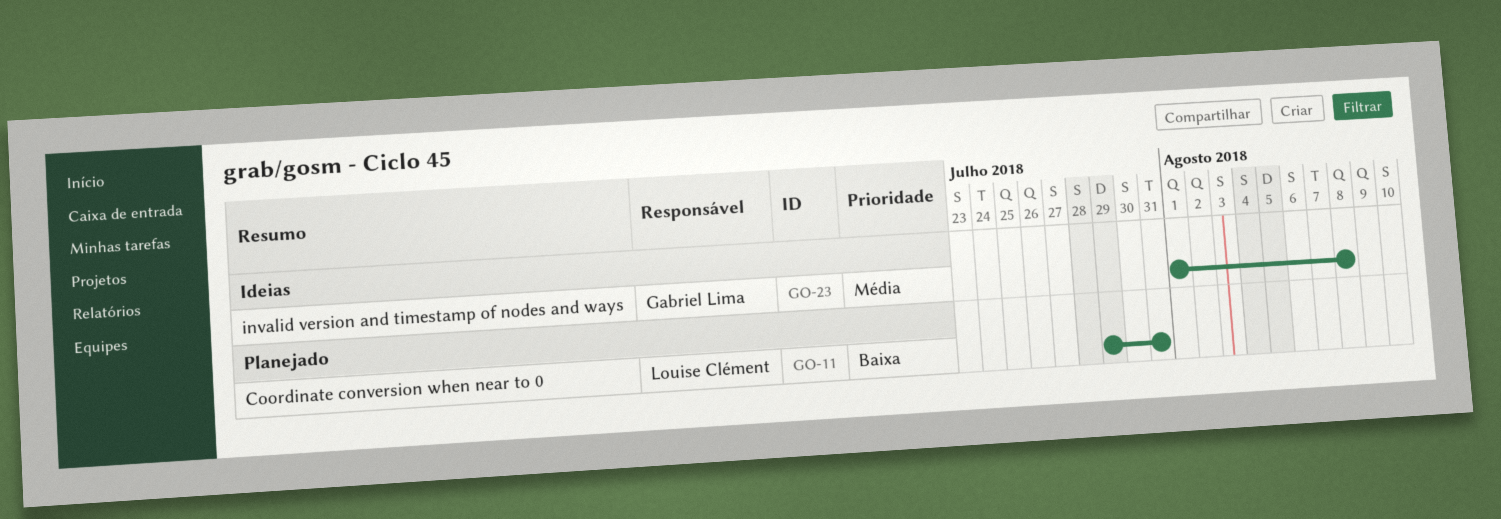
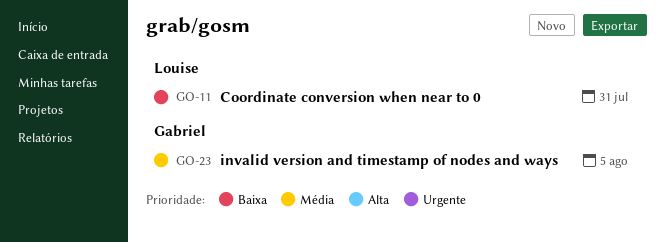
GO-23, due: Aug 8 -> Aug 5

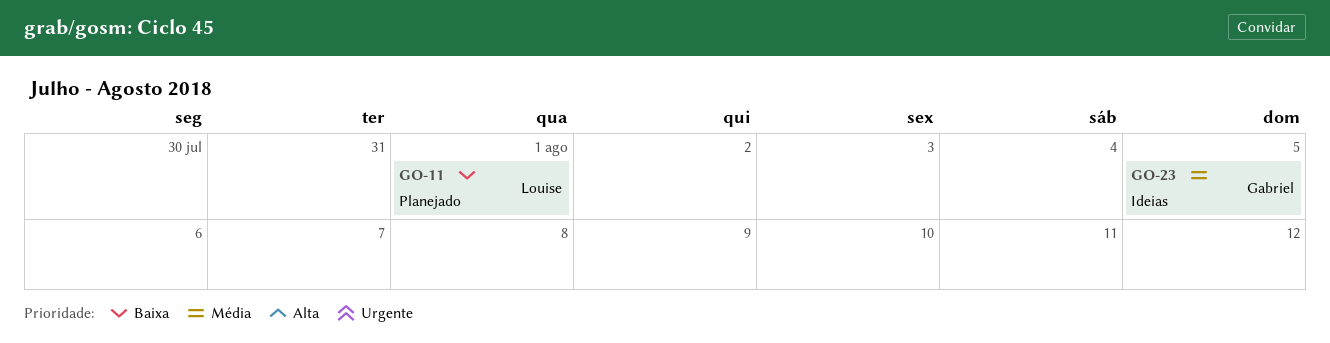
GO-11, due: Jul 31 -> Aug 1

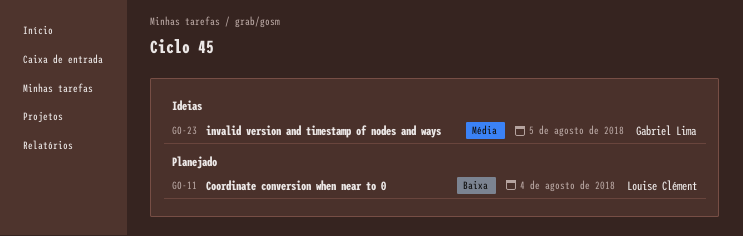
GO-11, due: Aug 1 -> Aug 4

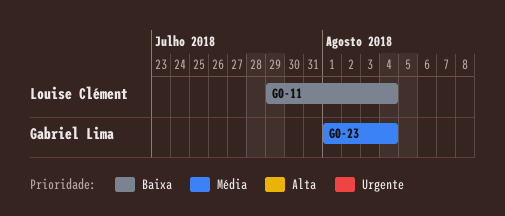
GO-23, due: Aug 5 -> Aug 4

